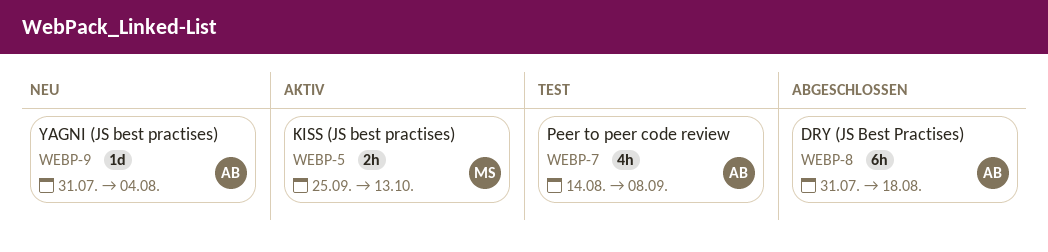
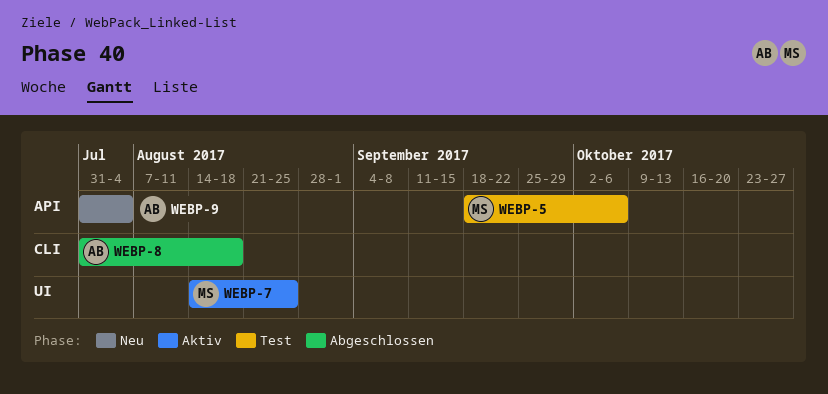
WEBP-5, status: Aktiv -> Test
WEBP-5, start: Sep 25 -> Sep 18
WEBP-5, due: Oct 13 -> Oct 6
WEBP-7, status: Test -> Aktiv
WEBP-7, owner: AB -> MS
WEBP-7, due: Sep 8 -> Aug 25

